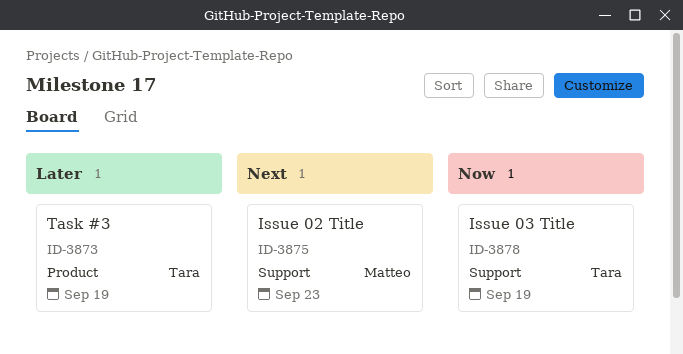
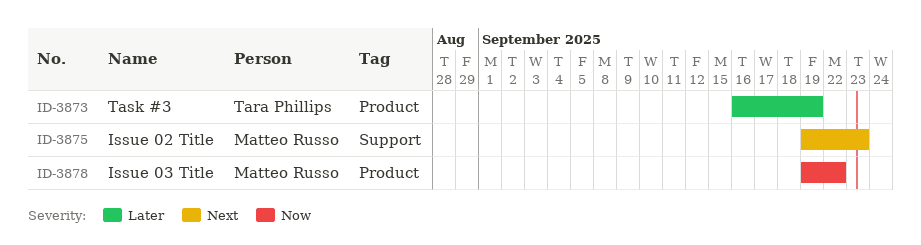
ID-3878, owner: Tara Phillips -> Matteo Russo
ID-3878, label: Support -> Product
ID-3878, due: Sep 19 -> Sep 22

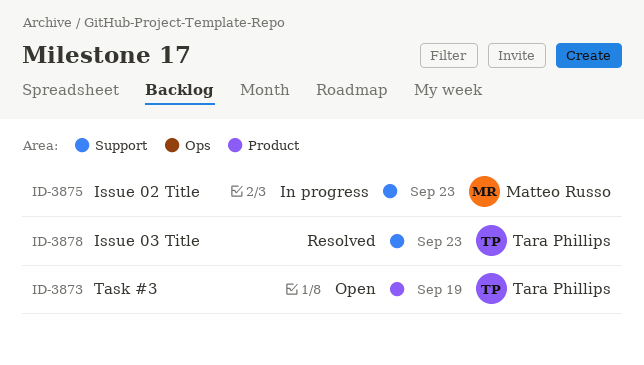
ID-3878, owner: Matteo Russo -> Tara Phillips
ID-3878, label: Product -> Support
ID-3878, due: Sep 22 -> Sep 23

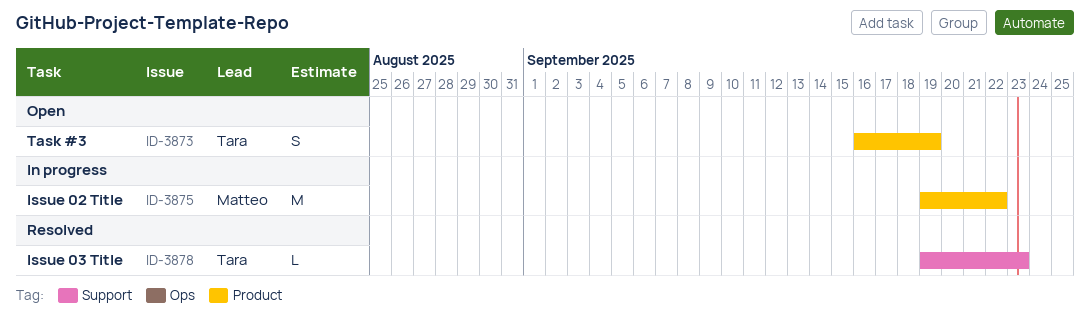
ID-3875, label: Support -> Product
ID-3875, due: Sep 23 -> Sep 22

